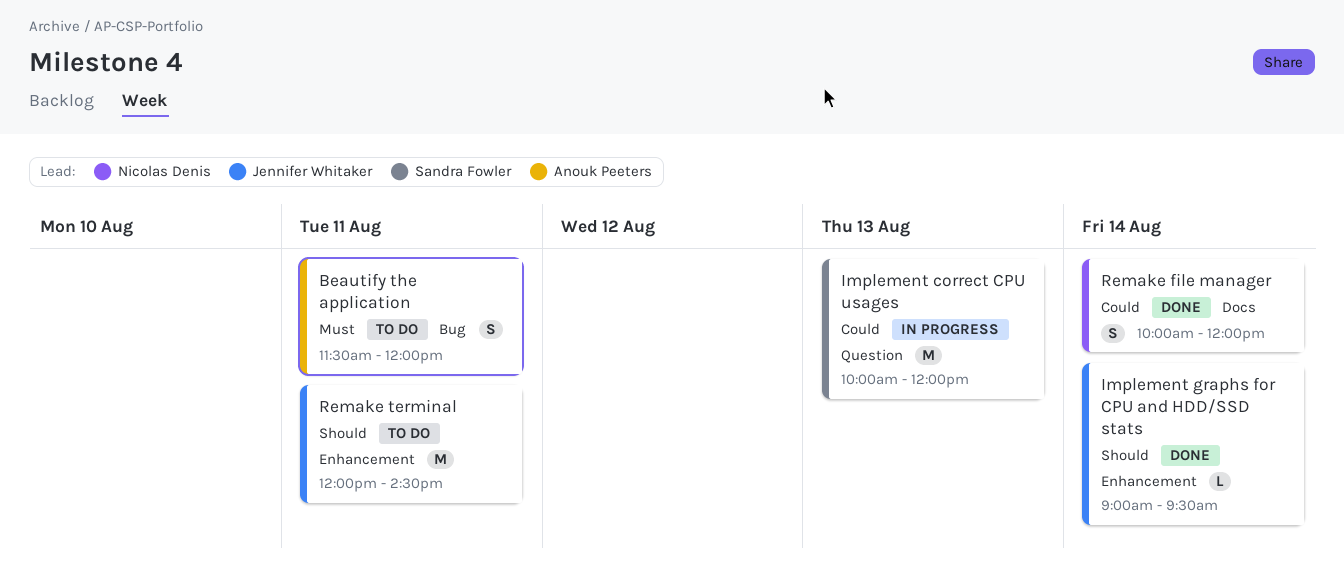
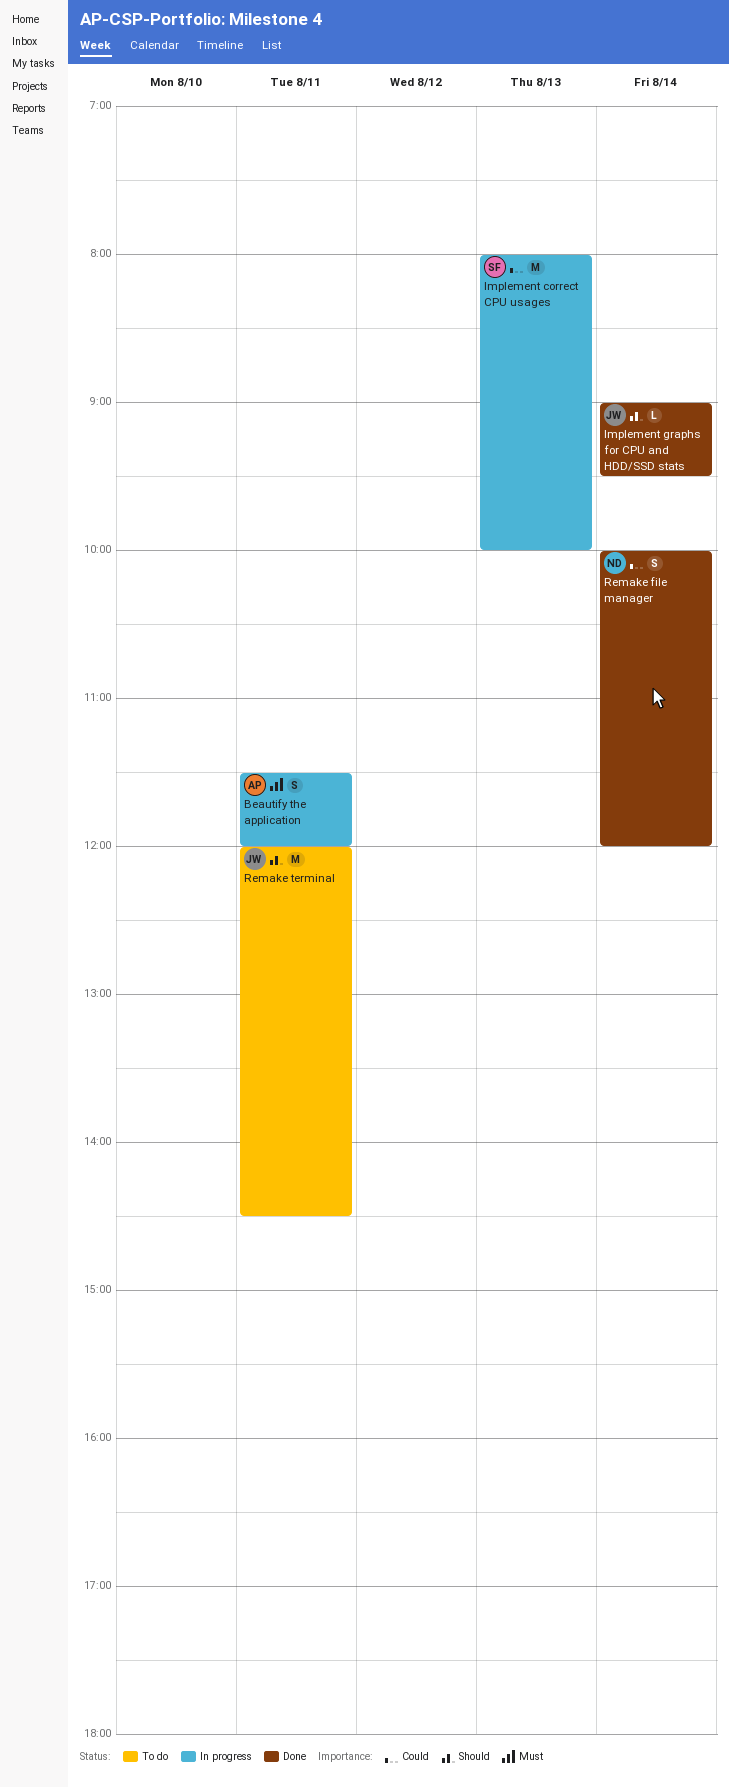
Beautify the application, status: To do -> In progress
Implement correct CPU usages, begins: 10:00 -> 08:00
Implement correct CPU usages, ends: 12:00 -> 10:00

